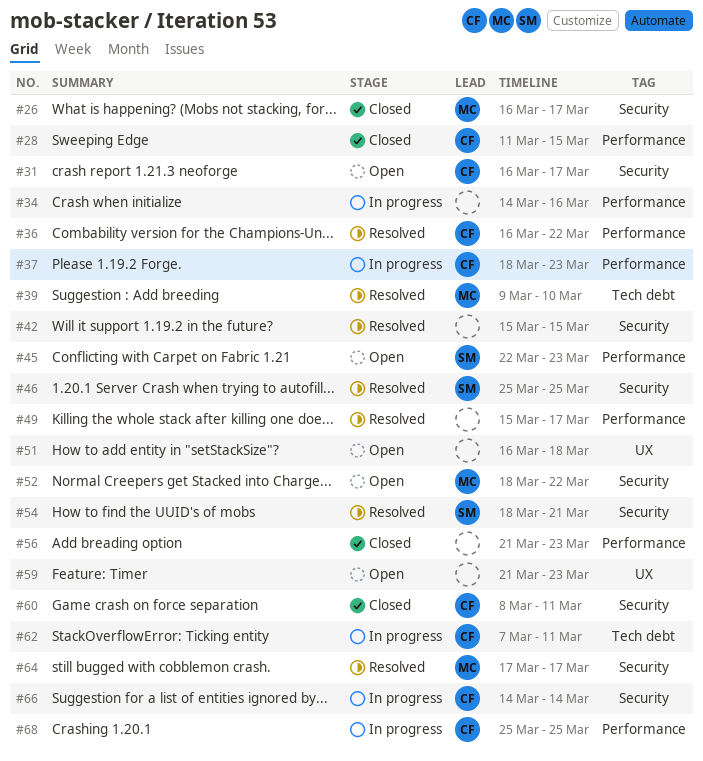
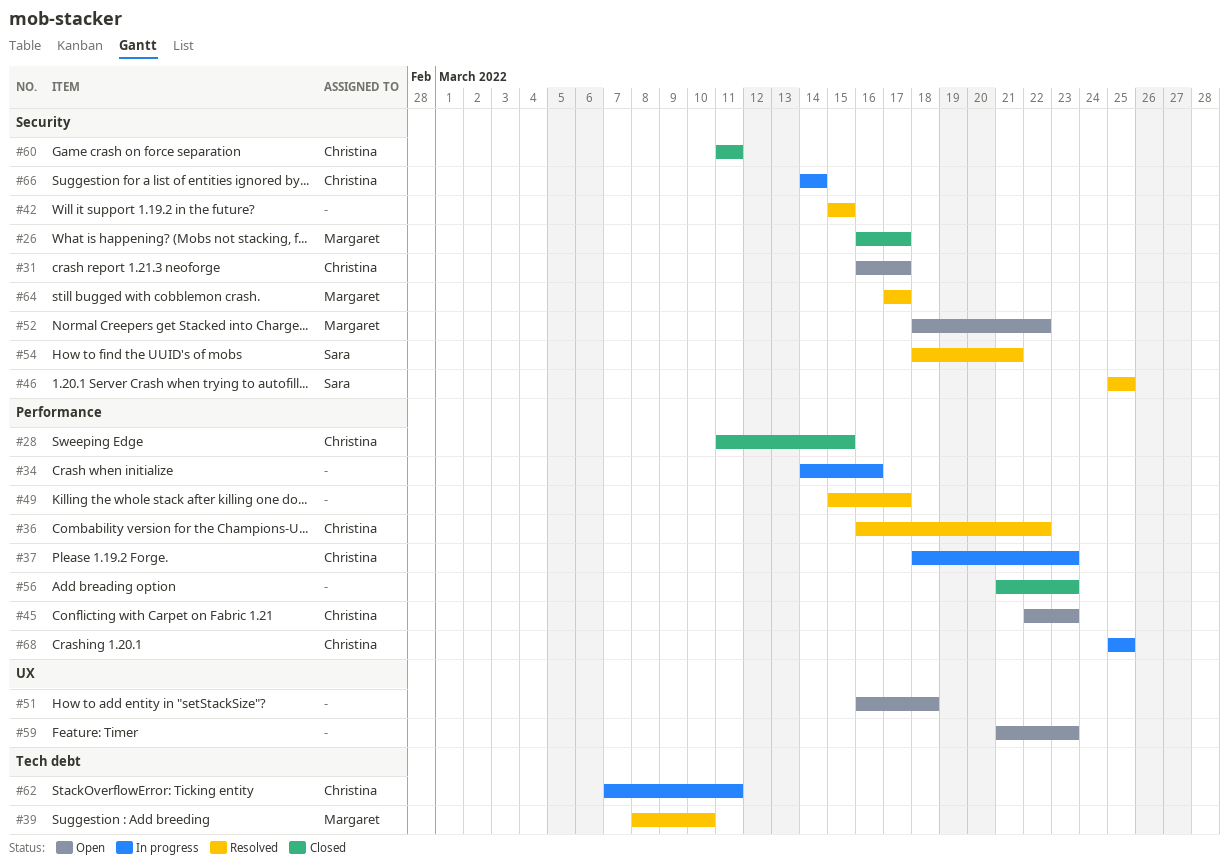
#39, start: Mar 9 -> Mar 8
#45, owner: Sara -> Christina
#60, start: Mar 8 -> Mar 11

